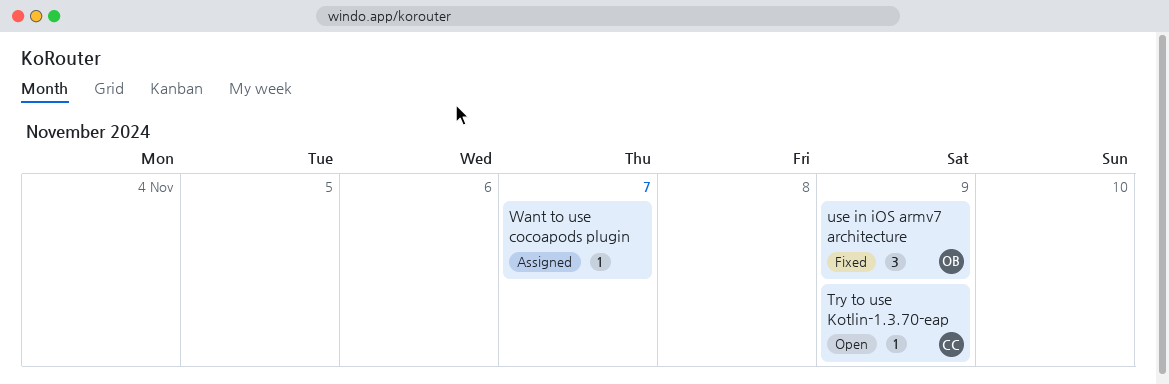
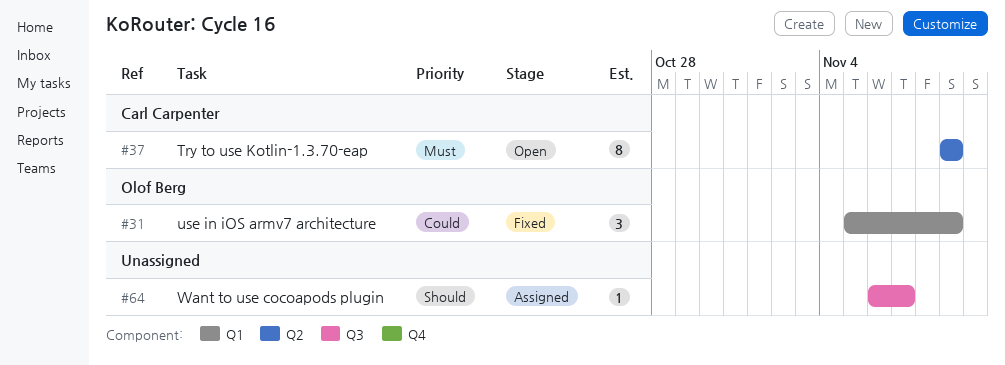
Try to use Kotlin-1.3.70-eap, estimate: 1 -> 8

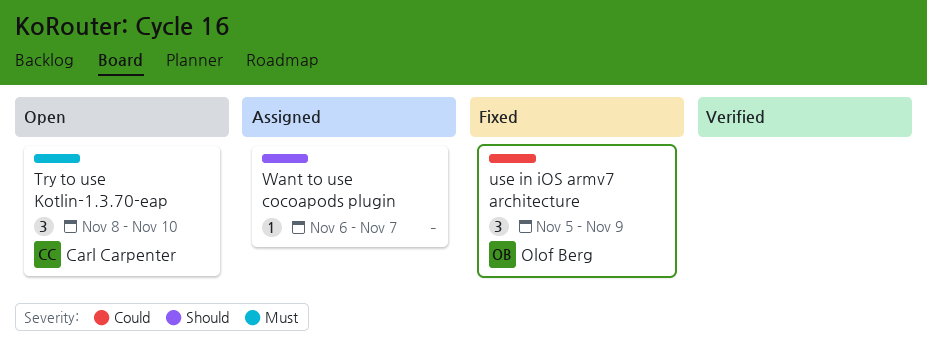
Try to use Kotlin-1.3.70-eap, estimate: 8 -> 3
Try to use Kotlin-1.3.70-eap, start: Nov 9 -> Nov 8
Try to use Kotlin-1.3.70-eap, due: Nov 9 -> Nov 10

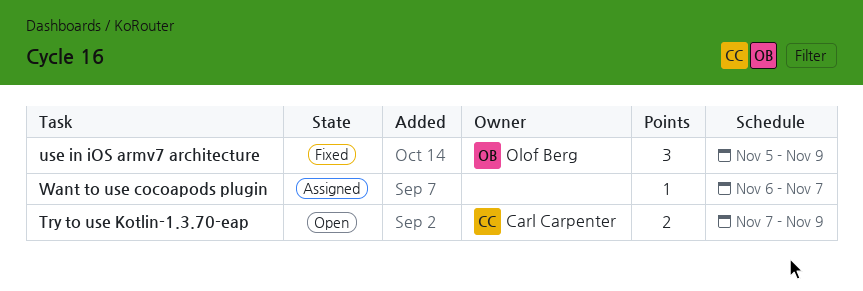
Try to use Kotlin-1.3.70-eap, estimate: 3 -> 2
Try to use Kotlin-1.3.70-eap, start: Nov 8 -> Nov 7
Try to use Kotlin-1.3.70-eap, due: Nov 10 -> Nov 9

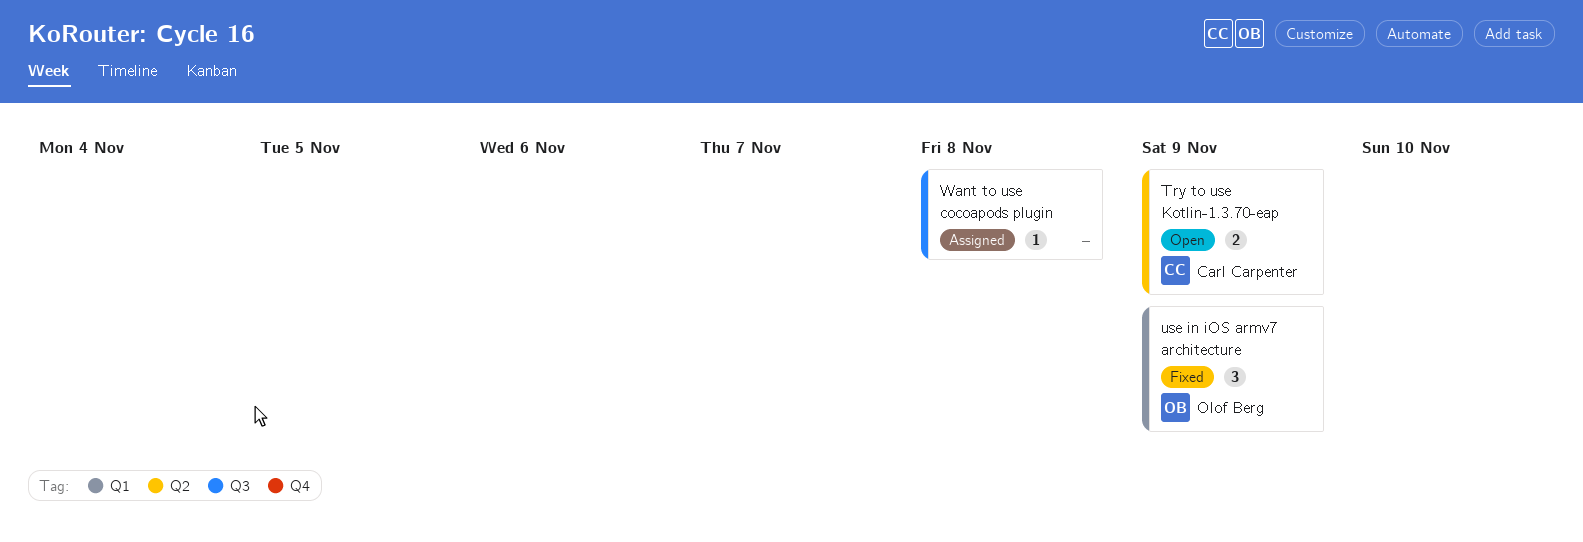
Want to use cocoapods plugin, due: Nov 7 -> Nov 8

